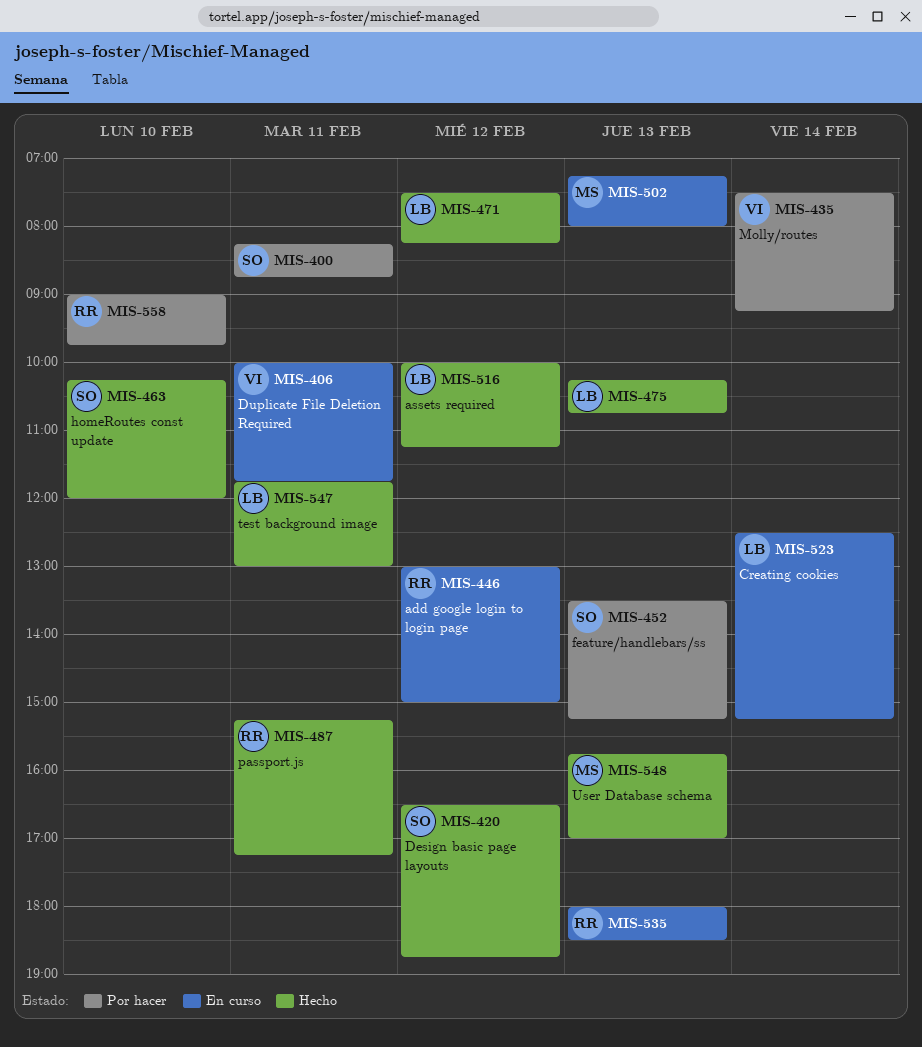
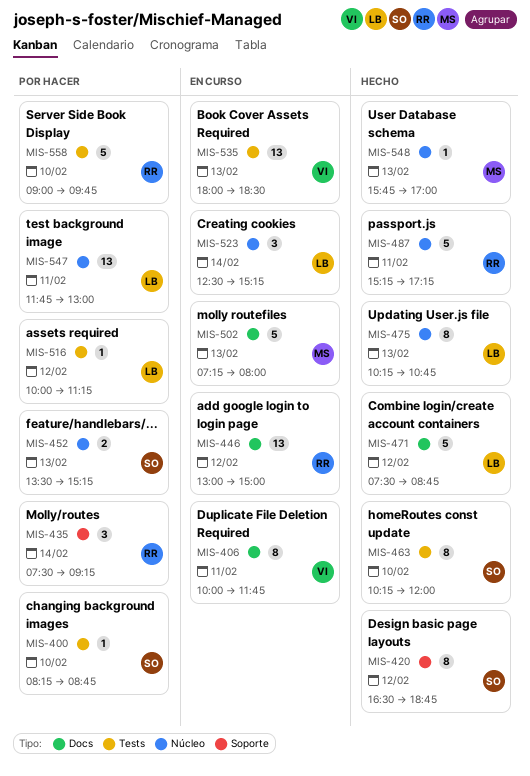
MIS-400, day: Feb 11 -> Feb 10
MIS-435, owner: VI -> RR
MIS-471, ends: 08:15 -> 08:45
MIS-516, status: Hecho -> Por hacer
MIS-535, owner: RR -> VI
MIS-547, status: Hecho -> Por hacer

